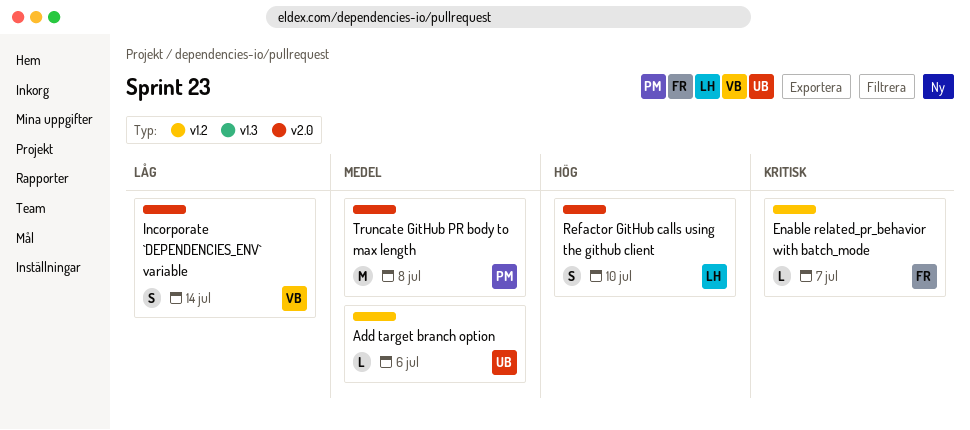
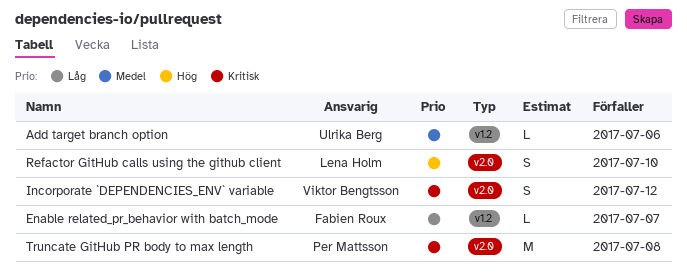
Enable related_pr_behavior with batch_mode, priority: Kritisk -> Låg
Incorporate `DEPENDENCIES_ENV` variable, priority: Låg -> Kritisk
Incorporate `DEPENDENCIES_ENV` variable, due: Jul 14 -> Jul 12
Truncate GitHub PR body to max length, priority: Medel -> Kritisk

